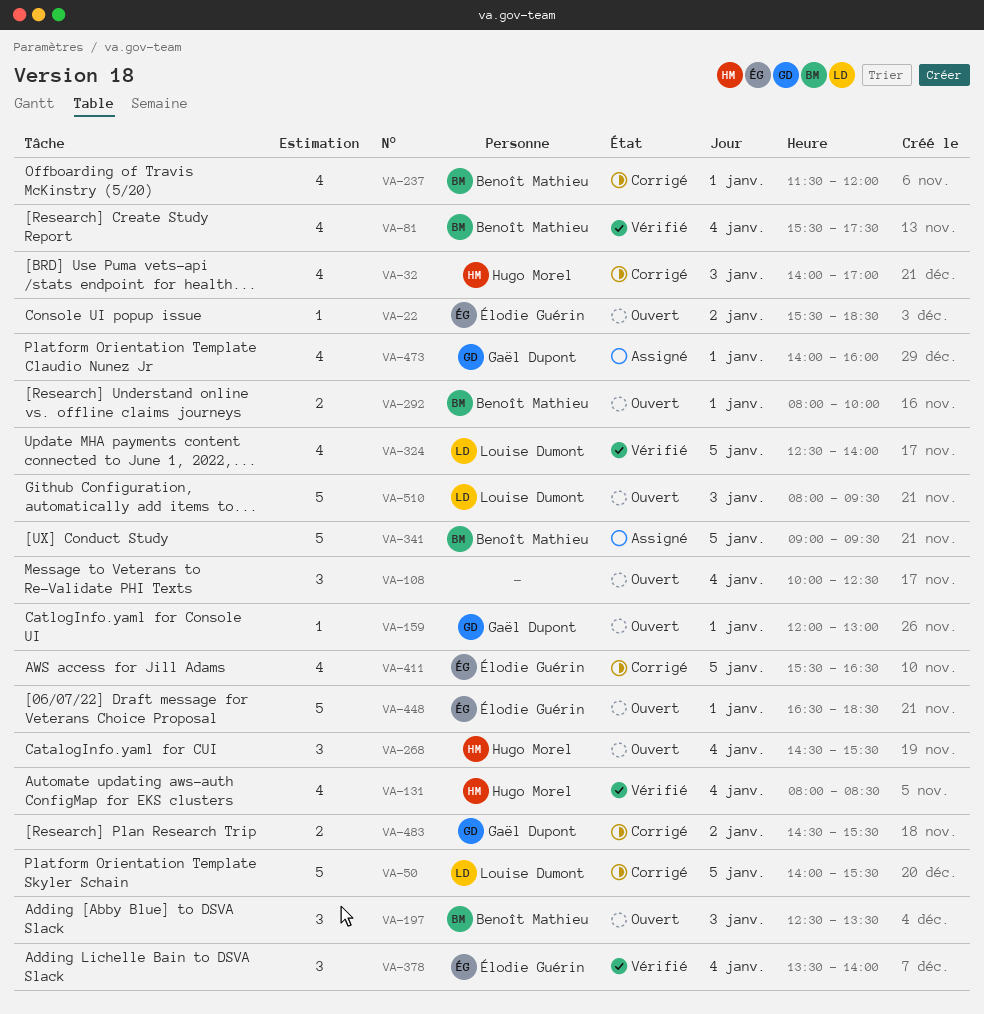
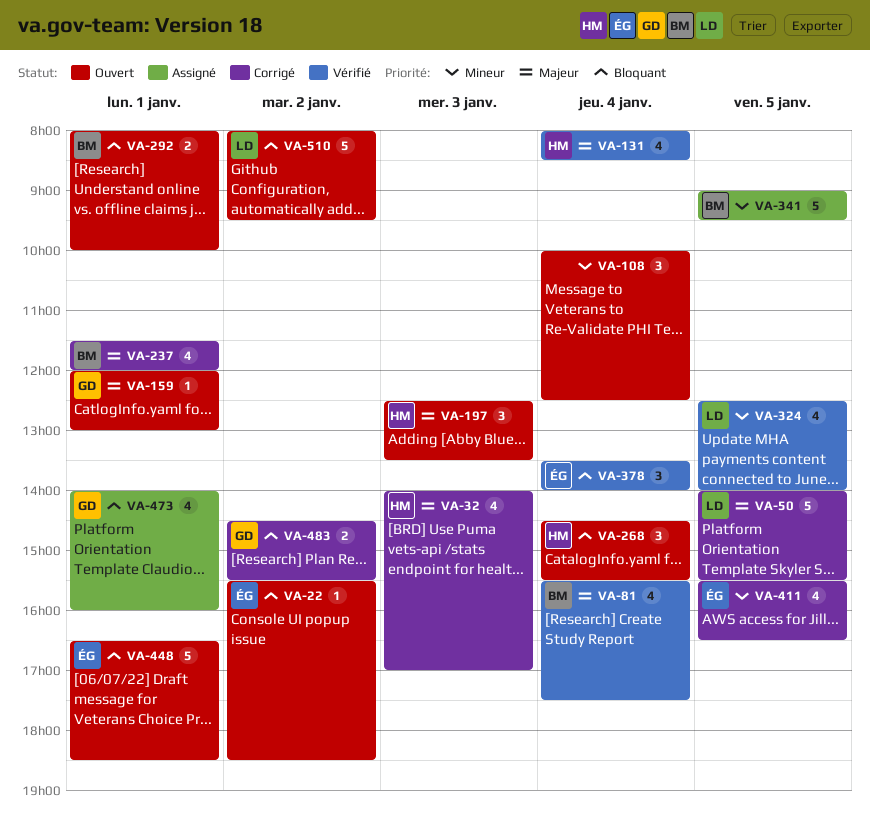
VA-197, owner: Benoît Mathieu -> Hugo Morel
VA-510, day: Jan 3 -> Jan 2

